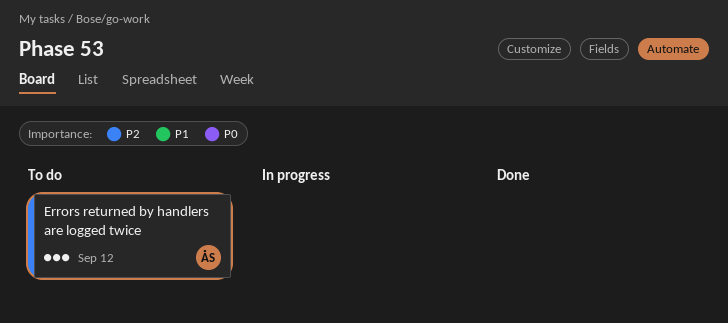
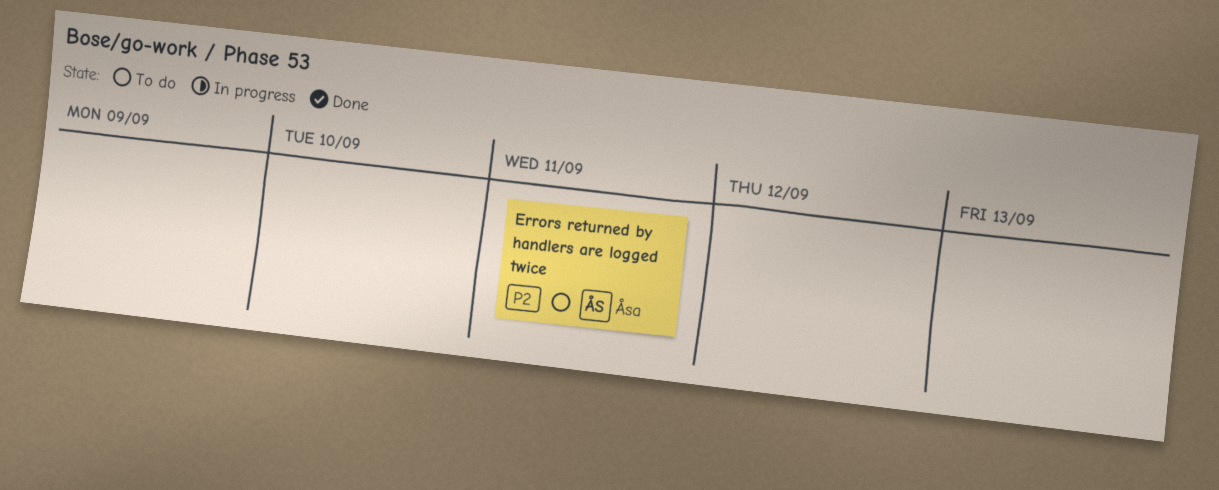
Errors returned by handlers are logged twice, due: Sep 12 -> Sep 11

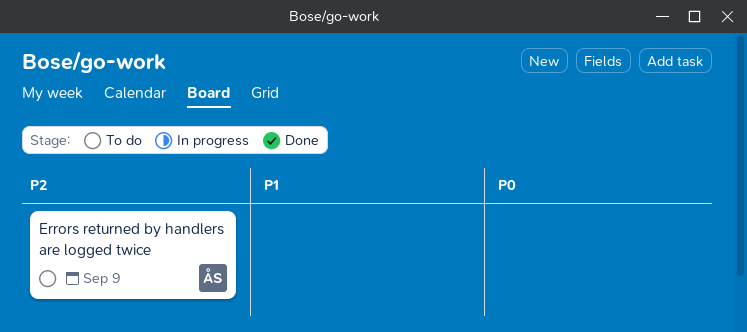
Errors returned by handlers are logged twice, due: Sep 11 -> Sep 9

